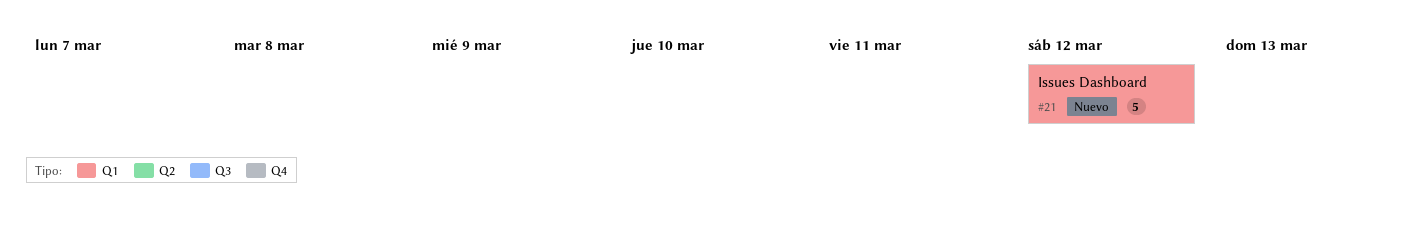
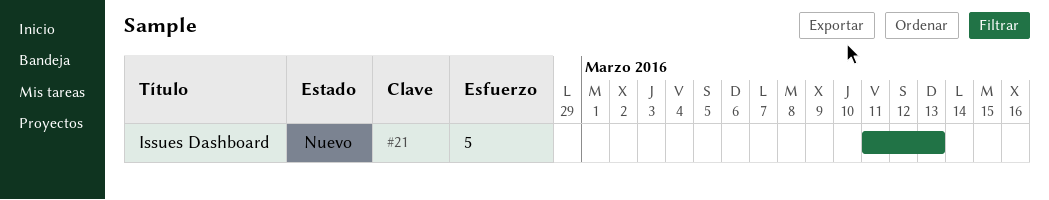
#21, due: Mar 12 -> Mar 13

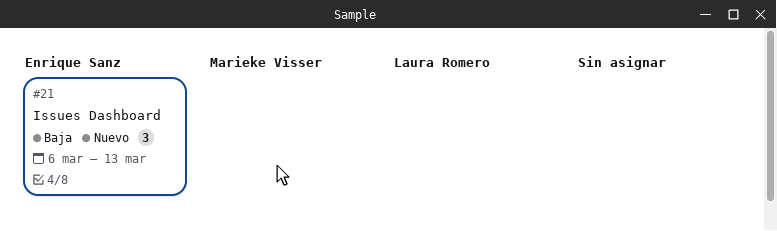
#21, estimate: 5 -> 3
#21, start: Mar 11 -> Mar 6

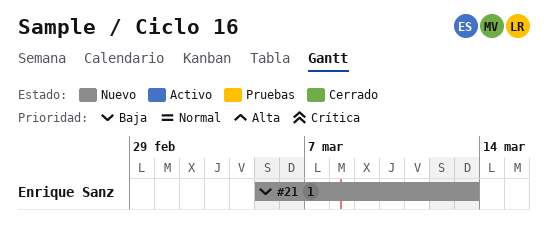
#21, estimate: 3 -> 1
#21, start: Mar 6 -> Mar 5

